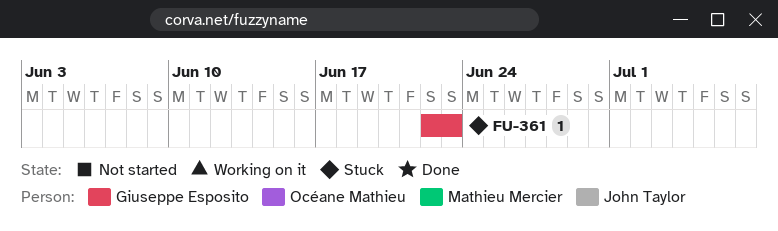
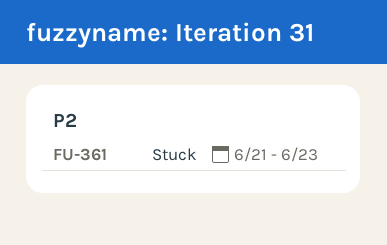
FU-361, start: Jun 22 -> Jun 21

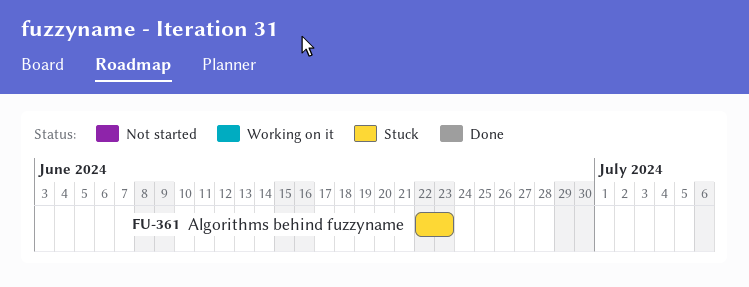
FU-361, start: Jun 21 -> Jun 22

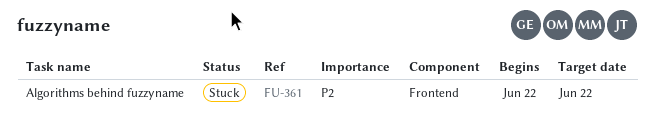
FU-361, due: Jun 23 -> Jun 22

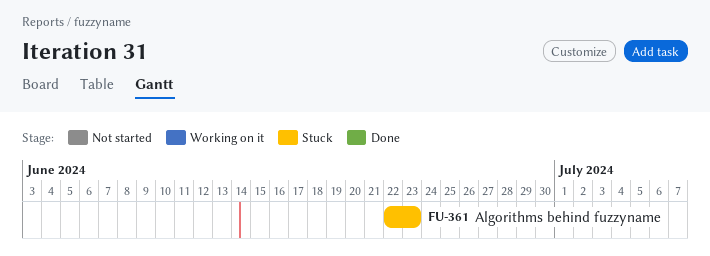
FU-361, due: Jun 22 -> Jun 23

